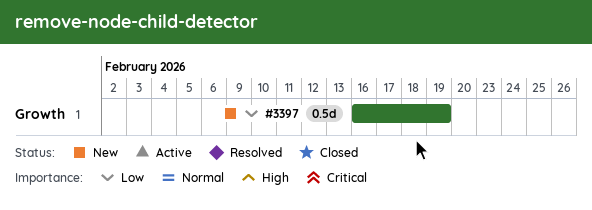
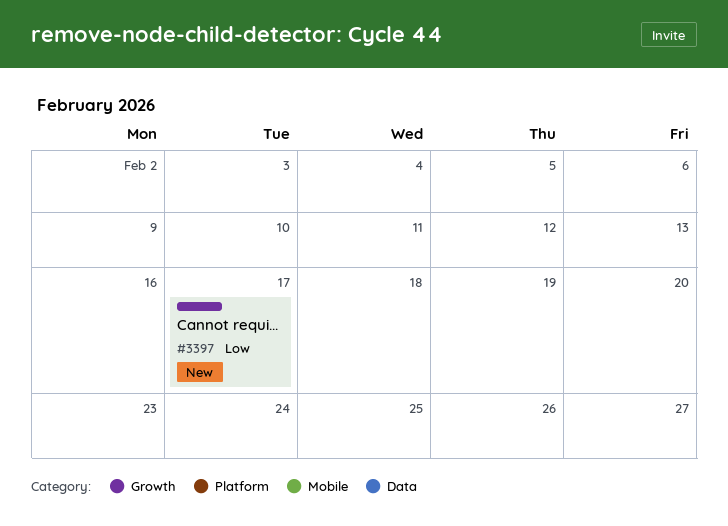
#3397, due: Feb 19 -> Feb 17

